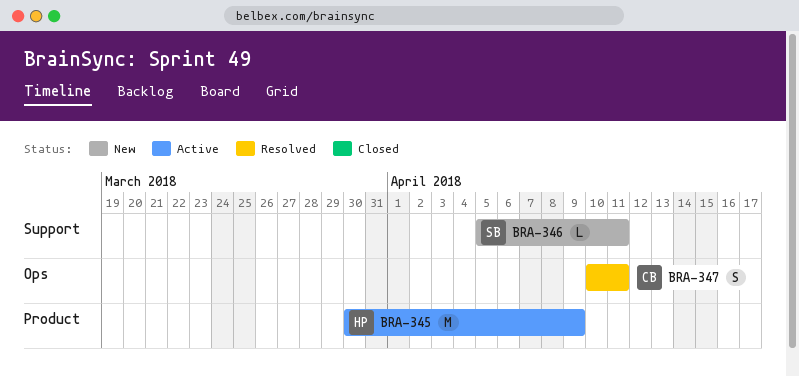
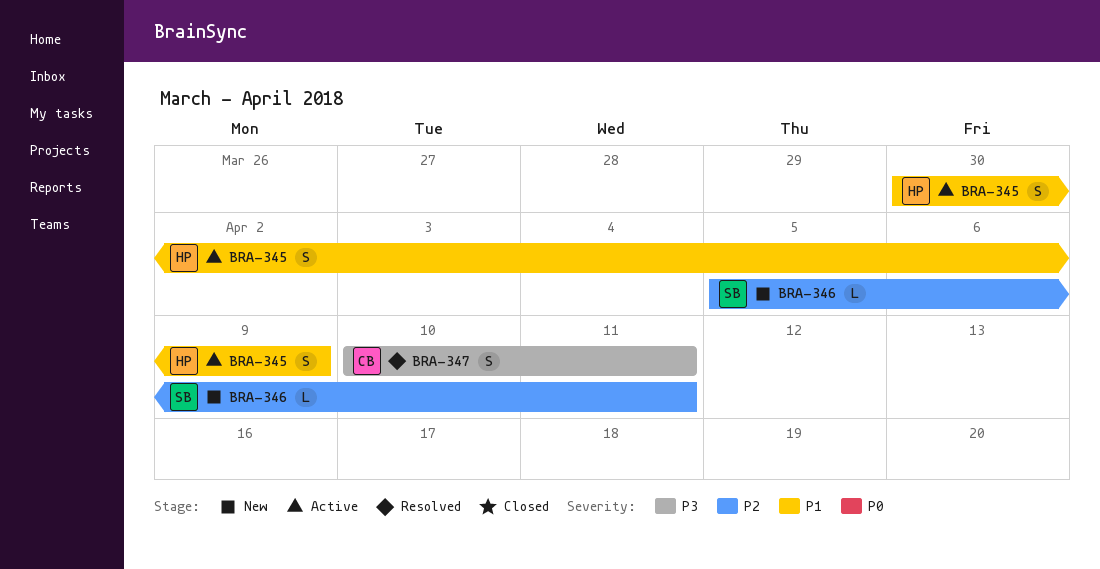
BRA-345, estimate: M -> S

